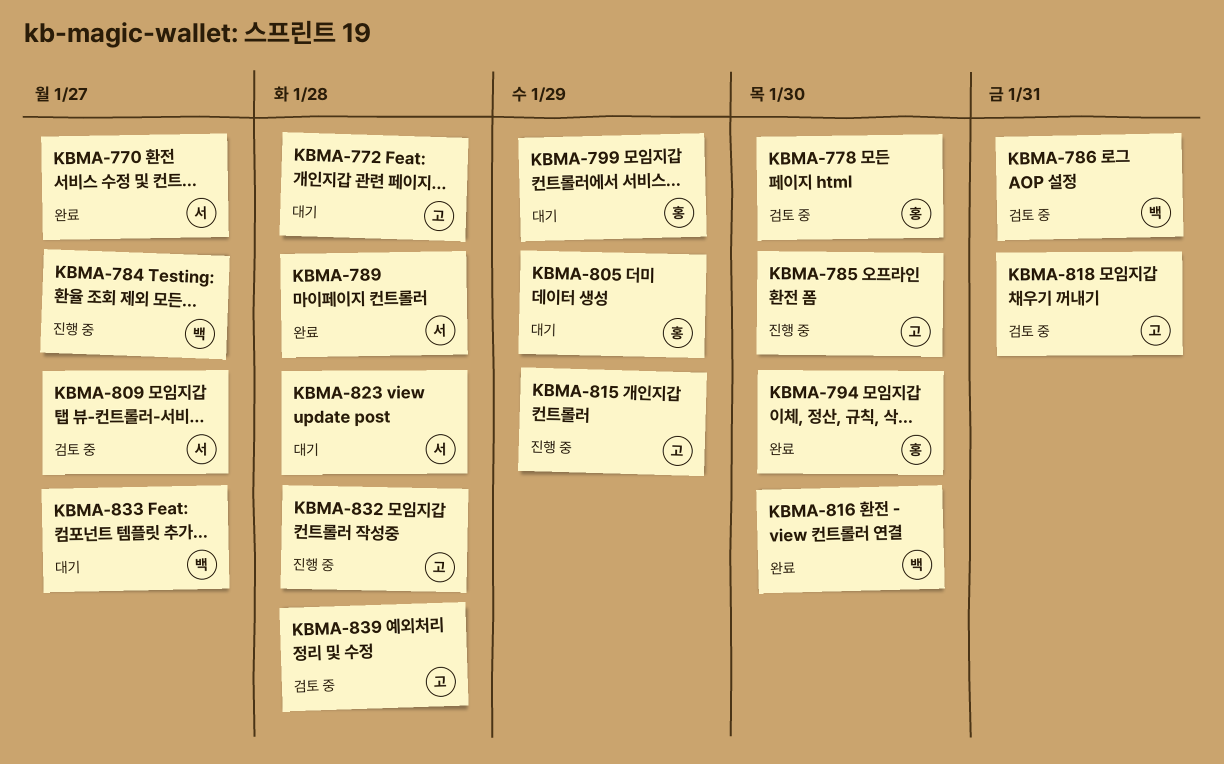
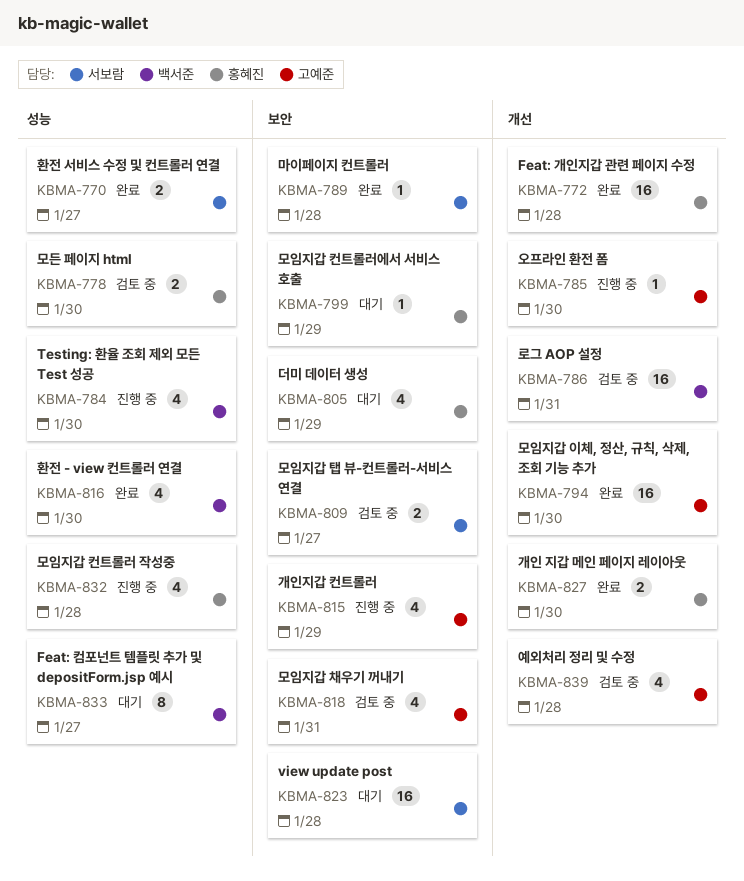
KBMA-772, status: 대기 -> 완료
KBMA-772, owner: 고예준 -> 홍혜진
KBMA-784, due: Jan 27 -> Jan 30
KBMA-794, owner: 홍혜진 -> 고예준
KBMA-827: none -> present
KBMA-832, owner: 고예준 -> 홍혜진

